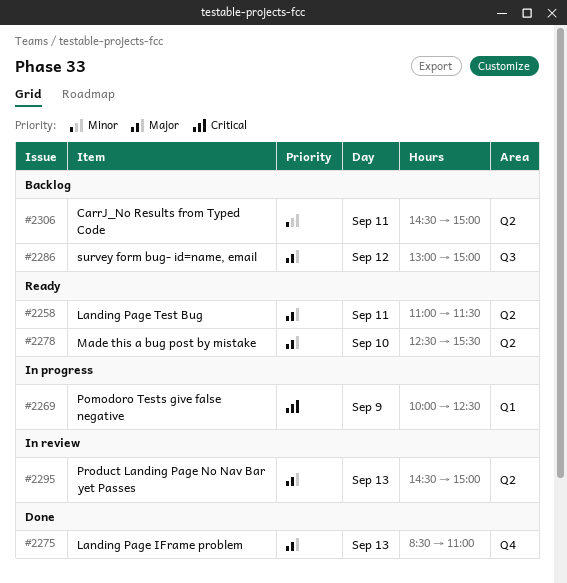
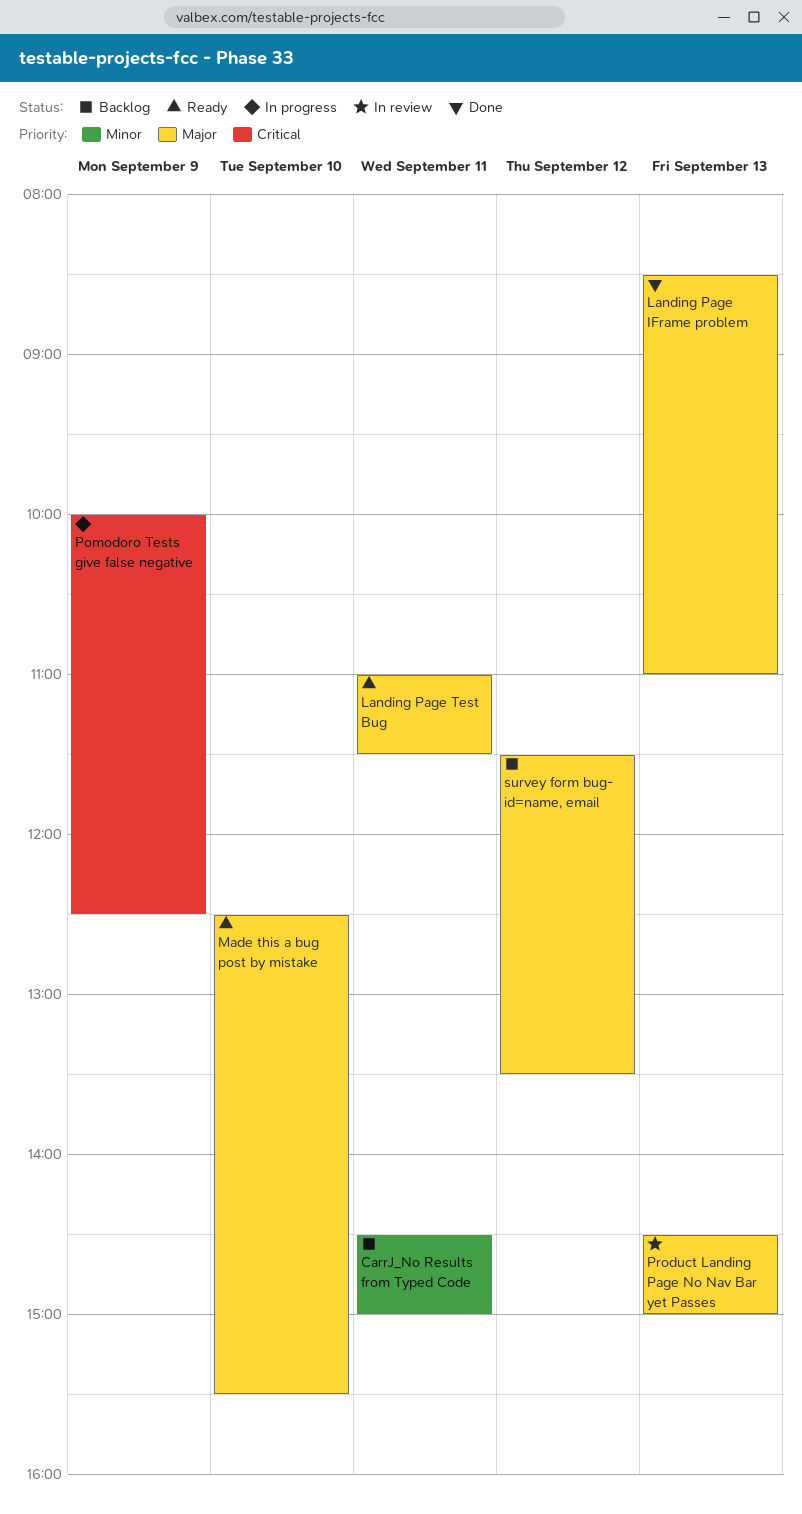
survey form bug- id=name, email, begins: 13:00 -> 11:30
survey form bug- id=name, email, ends: 15:00 -> 13:30

